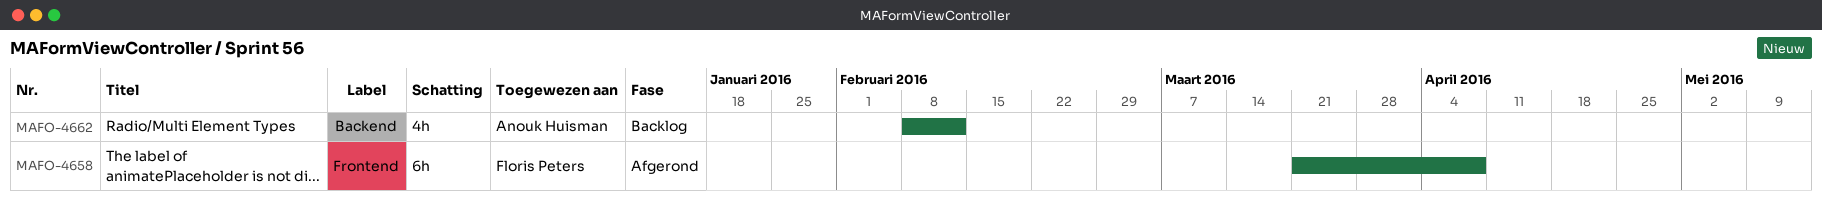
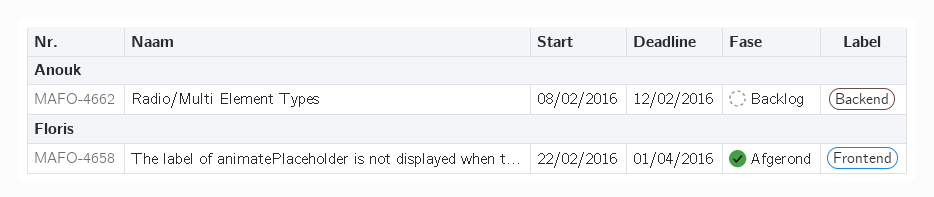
MAFO-4658, start: Mar 21 -> Feb 22
MAFO-4658, due: Apr 8 -> Apr 1

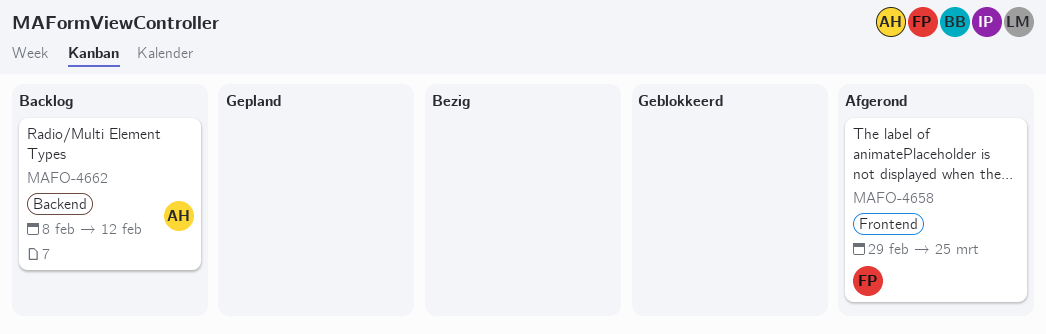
MAFO-4658, start: Feb 22 -> Feb 29
MAFO-4658, due: Apr 1 -> Mar 25

